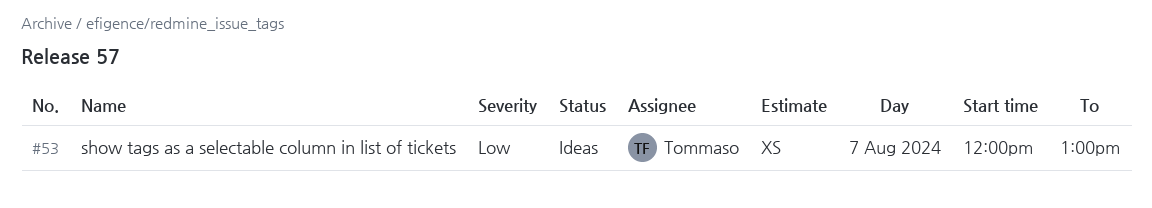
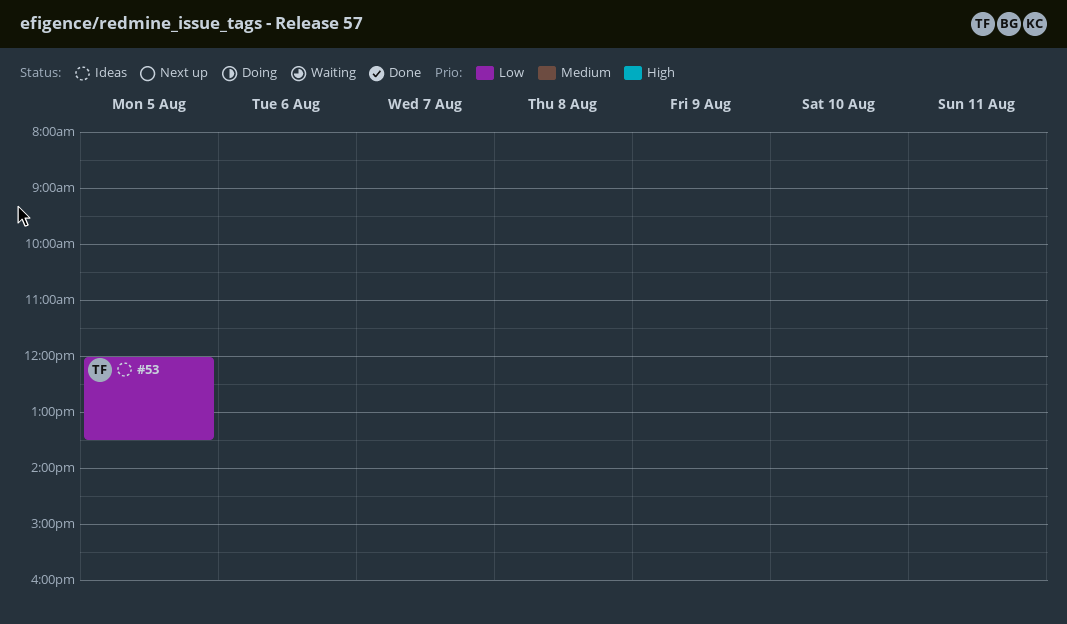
#53, day: Aug 7 -> Aug 5
#53, ends: 13:00 -> 13:30

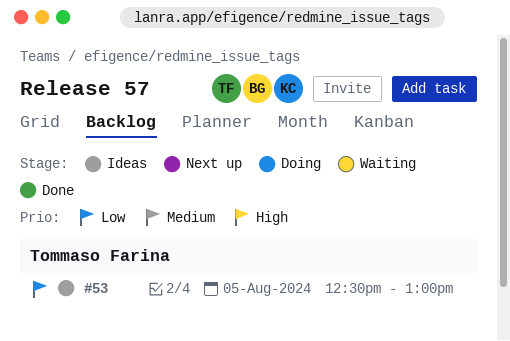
#53, begins: 12:00 -> 12:30
#53, ends: 13:30 -> 13:00

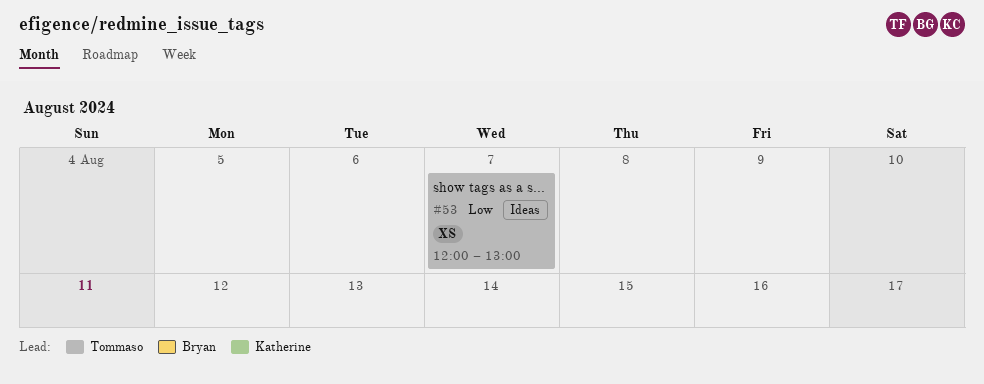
#53, day: Aug 5 -> Aug 7
#53, begins: 12:30 -> 12:00

